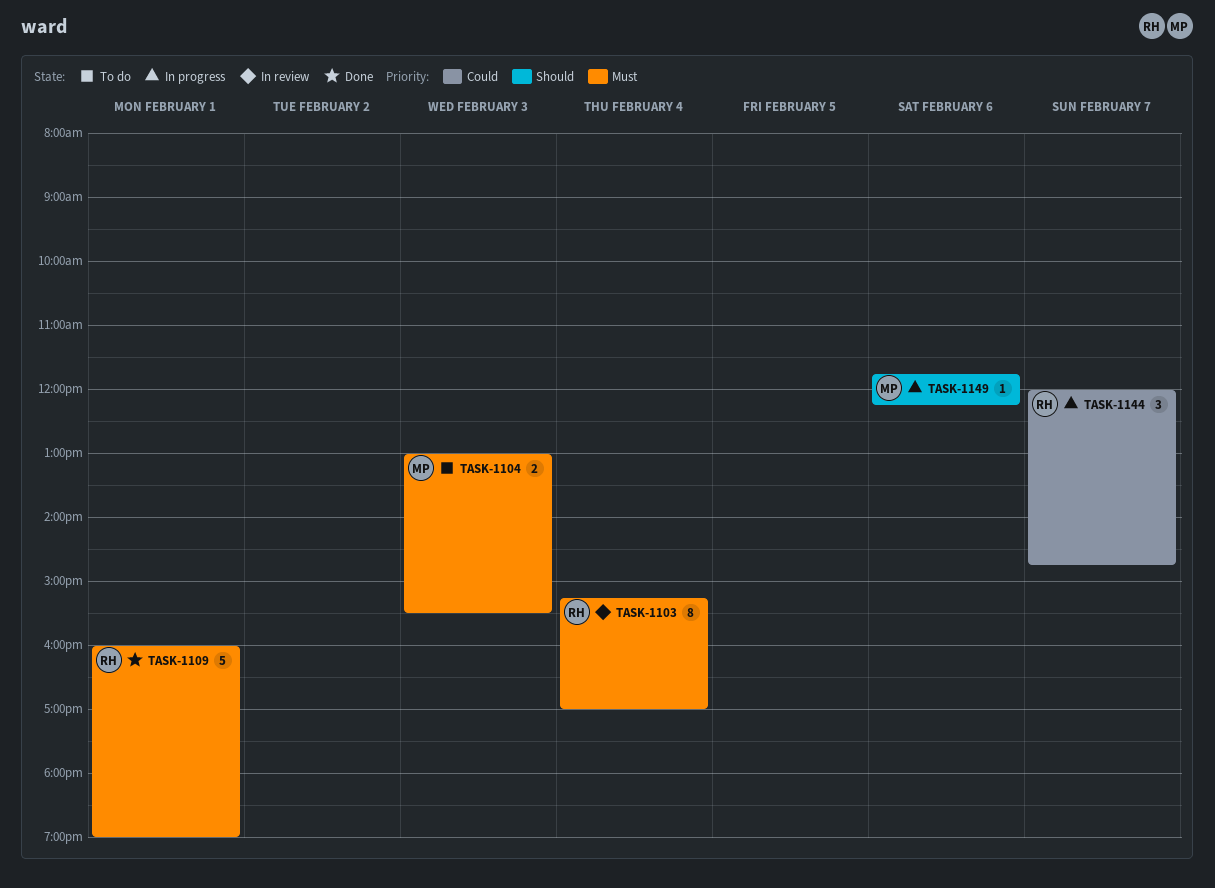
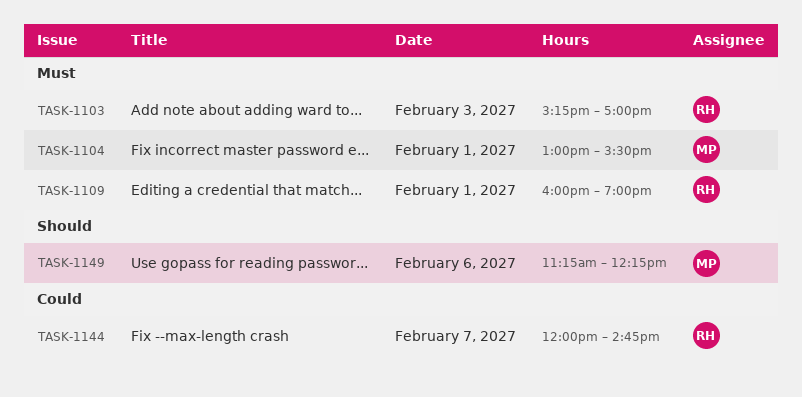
TASK-1103, day: Feb 4 -> Feb 3
TASK-1104, day: Feb 3 -> Feb 1
TASK-1149, begins: 11:45 -> 11:15

